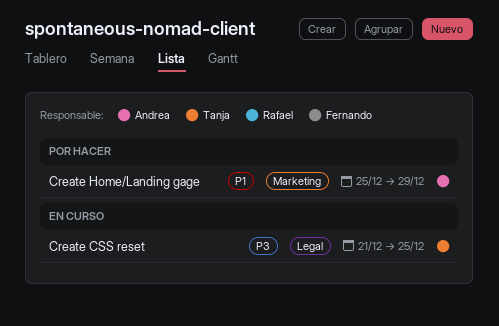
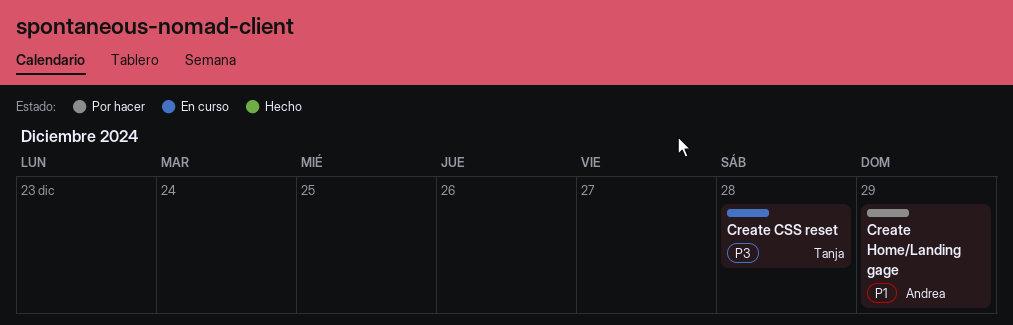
Create CSS reset, due: Dec 25 -> Dec 28

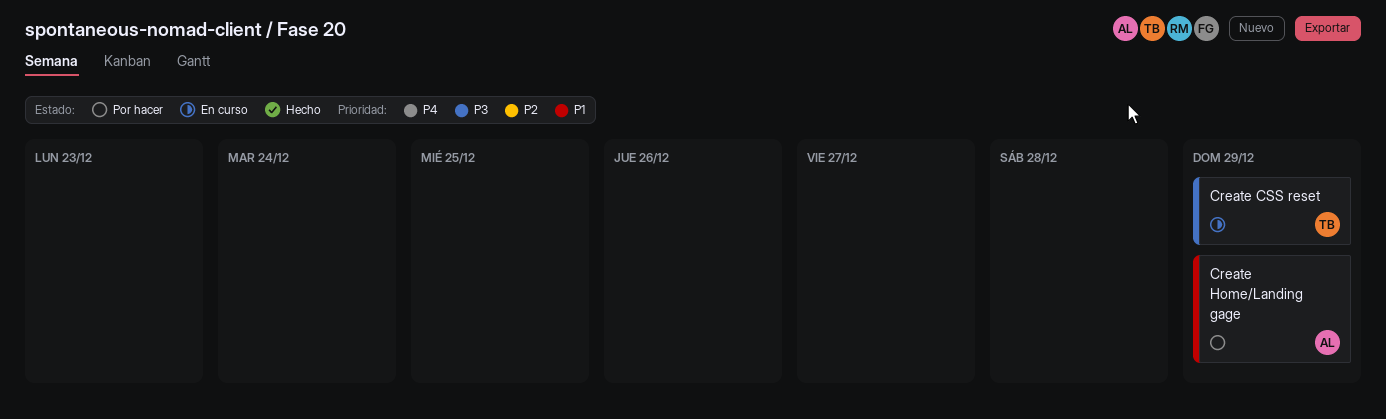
Create CSS reset, due: Dec 28 -> Dec 29

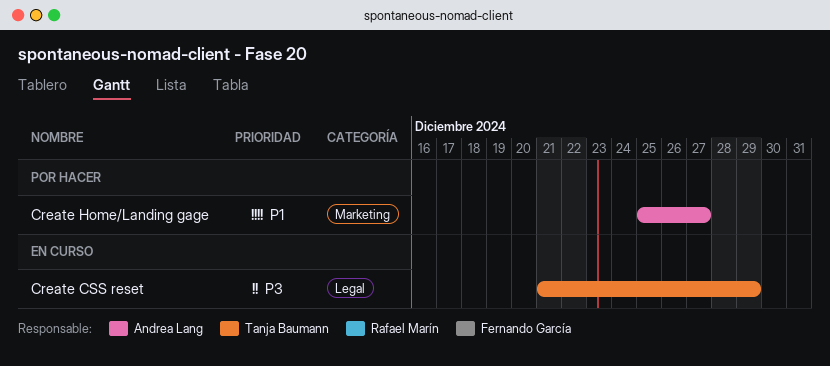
Create Home/Landing gage, due: Dec 29 -> Dec 27

